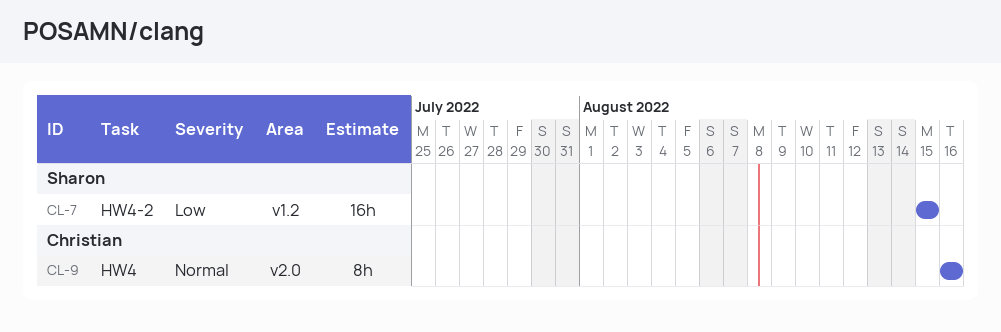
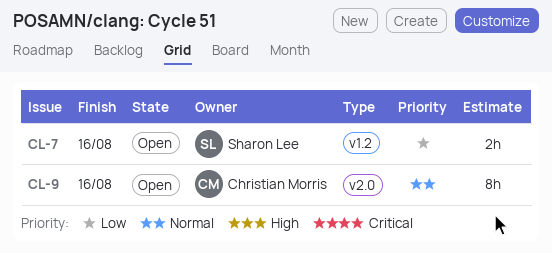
CL-7, estimate: 16h -> 2h
CL-7, due: Aug 15 -> Aug 16

